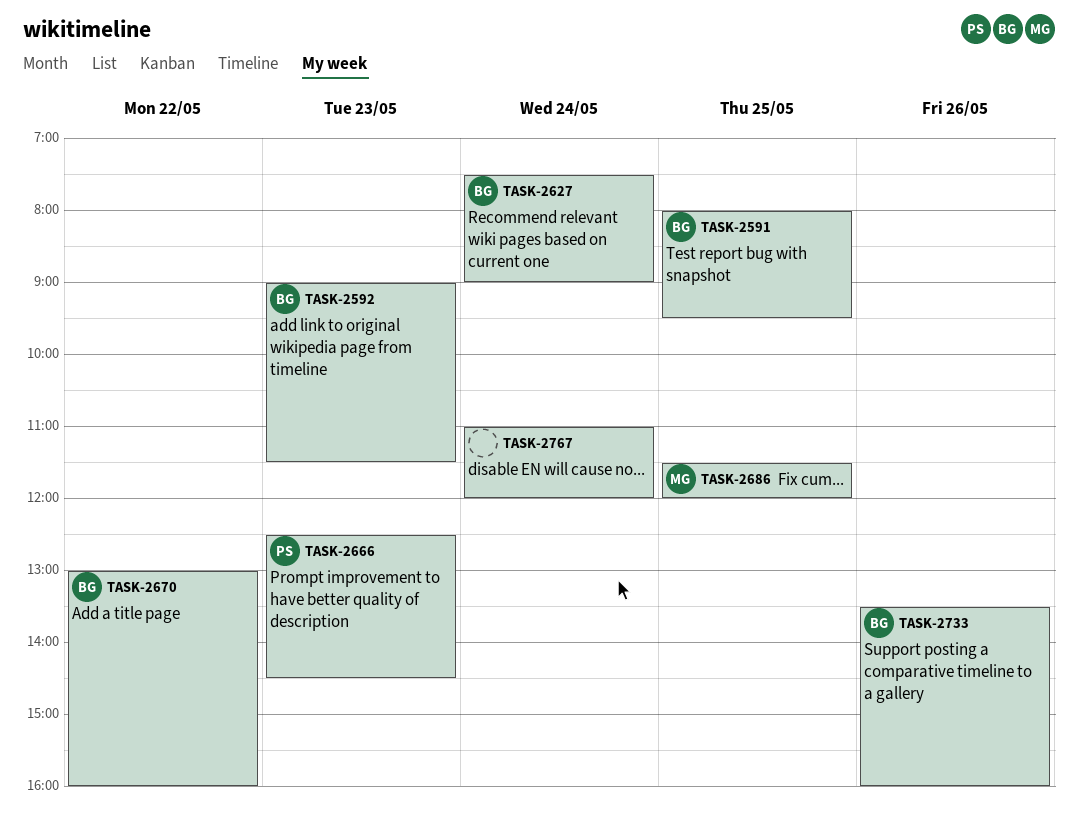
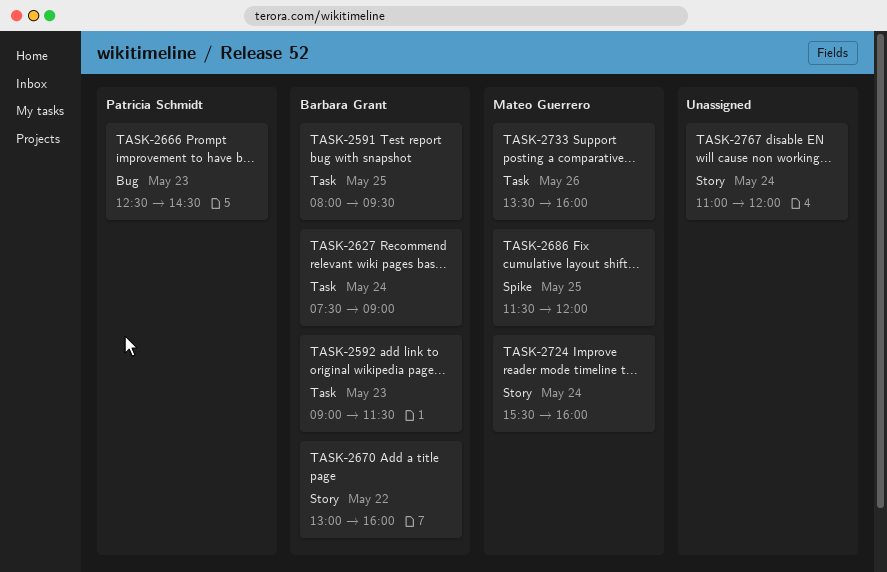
TASK-2724: none -> present
TASK-2733, owner: Barbara Grant -> Mateo Guerrero

